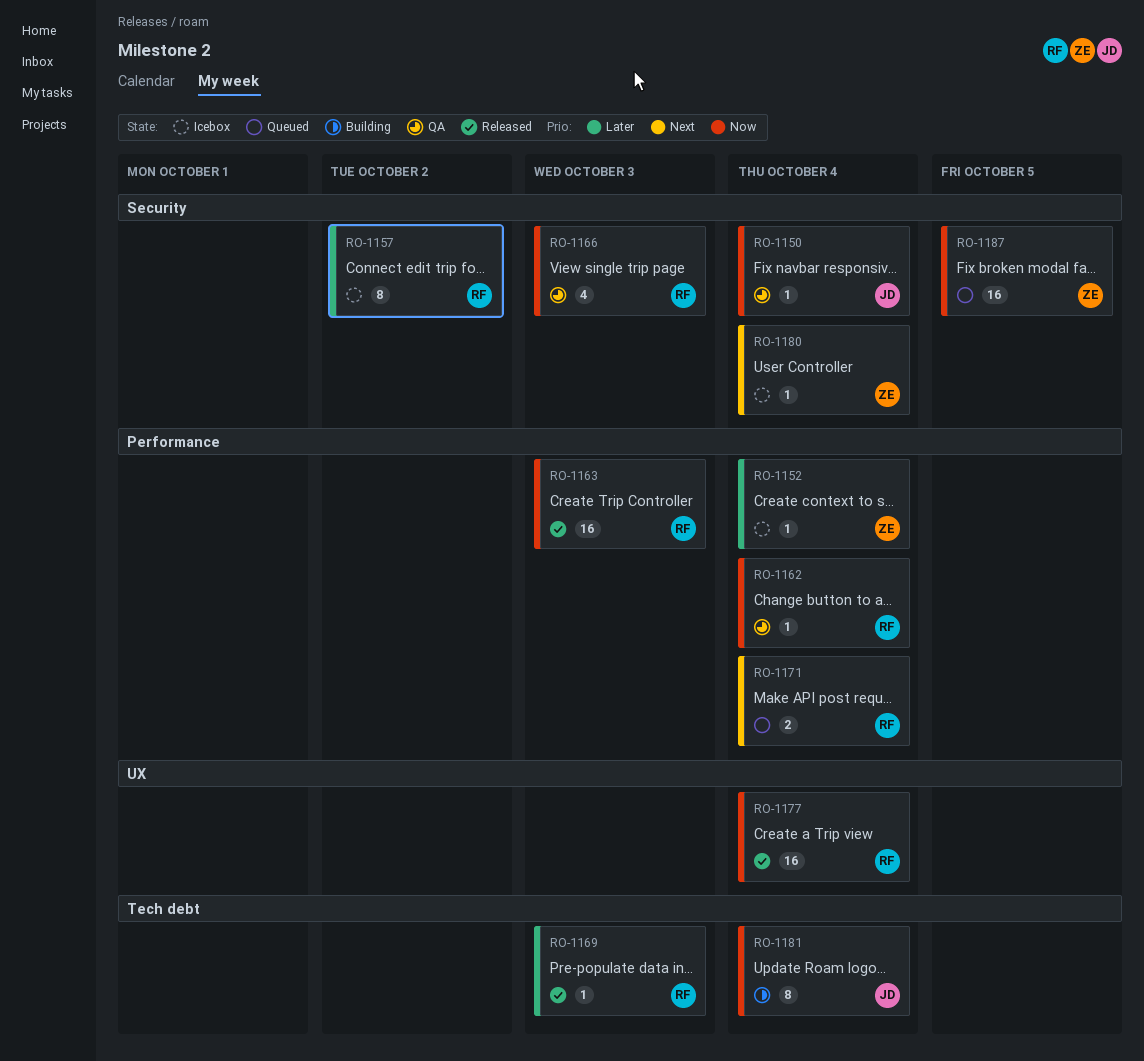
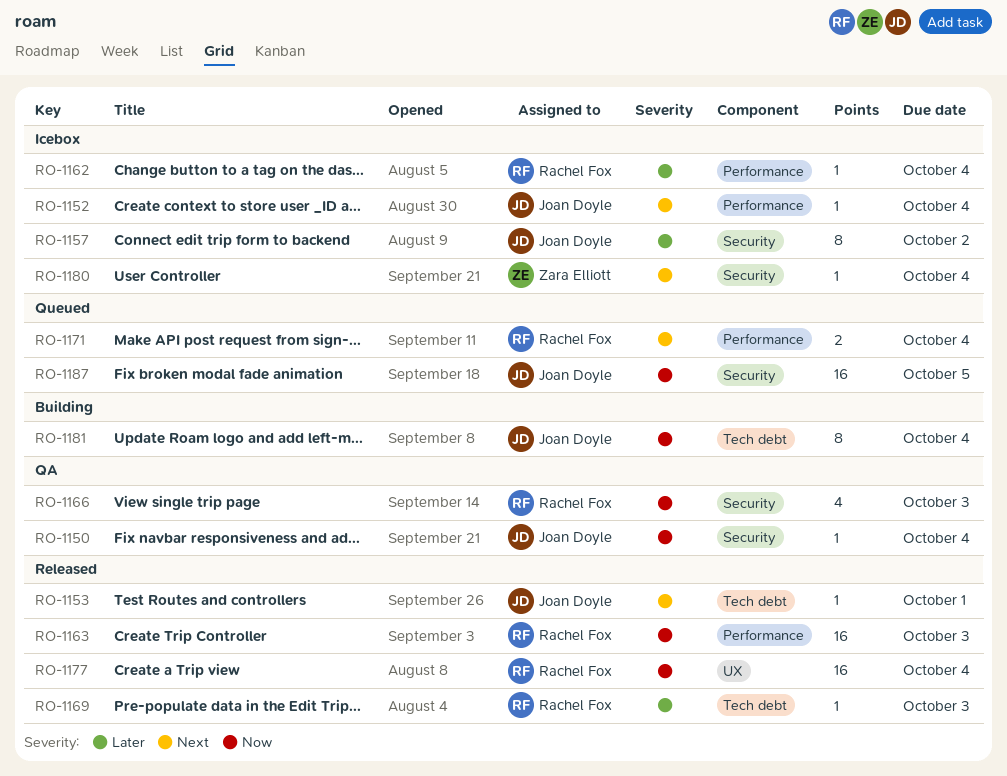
RO-1152, owner: Zara Elliott -> Joan Doyle
RO-1152, priority: Later -> Next
RO-1153: none -> present
RO-1157, owner: Rachel Fox -> Joan Doyle
RO-1162, status: QA -> Icebox
RO-1162, priority: Now -> Later
RO-1187, owner: Zara Elliott -> Joan Doyle

